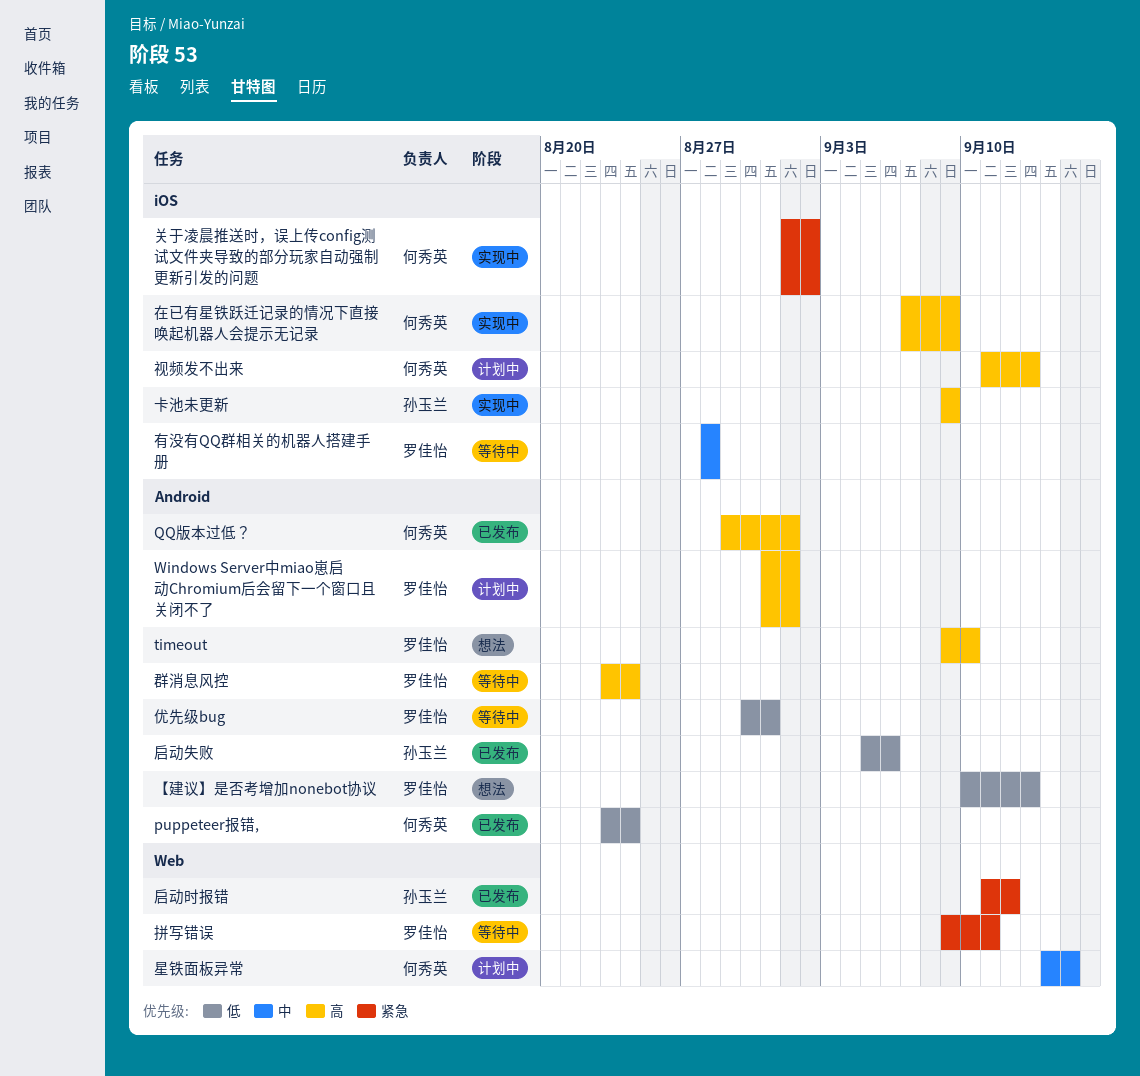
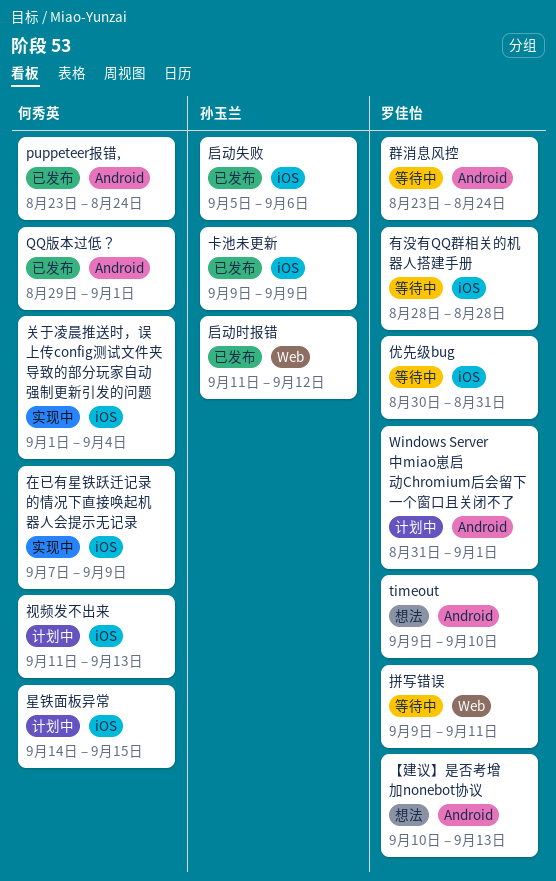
优先级bug, label: Android -> iOS
关于凌晨推送时，误上传config测试文件夹导致的部分玩家自动强制更新引发的问题, due: Sep 2 -> Sep 4
卡池未更新, status: 实现中 -> 已发布
启动失败, label: Android -> iOS
星铁面板异常, label: Web -> iOS

